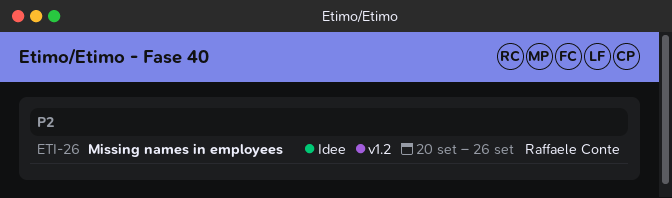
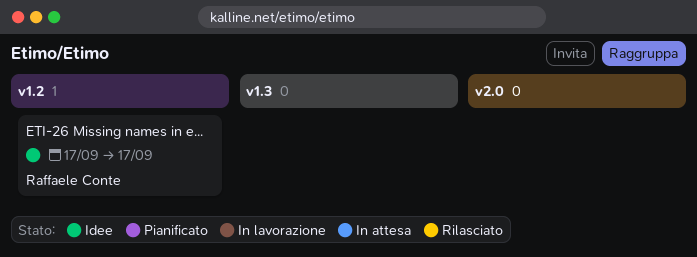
ETI-26, start: Sep 20 -> Sep 17
ETI-26, due: Sep 26 -> Sep 17

